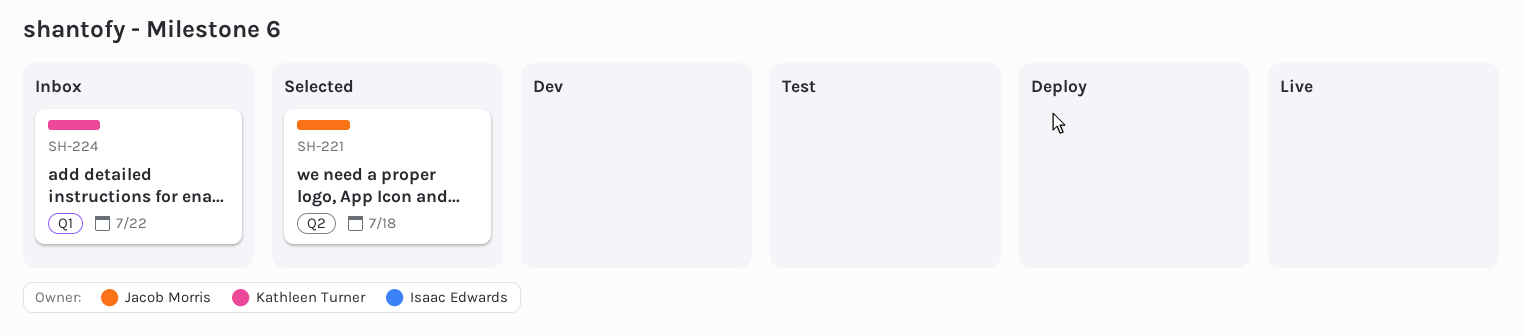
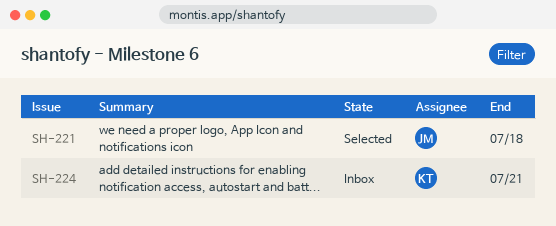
SH-224, due: Jul 22 -> Jul 21

